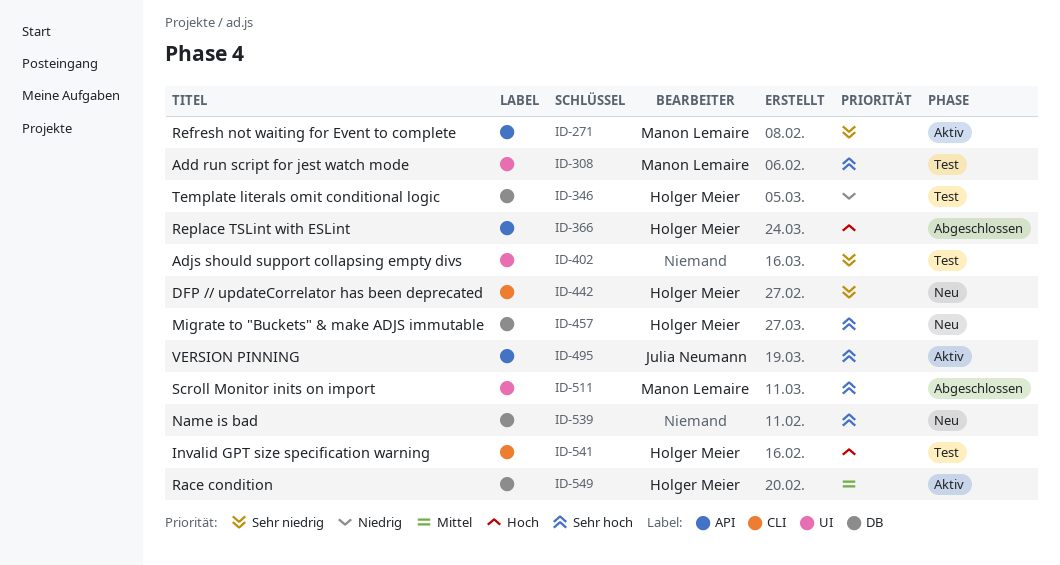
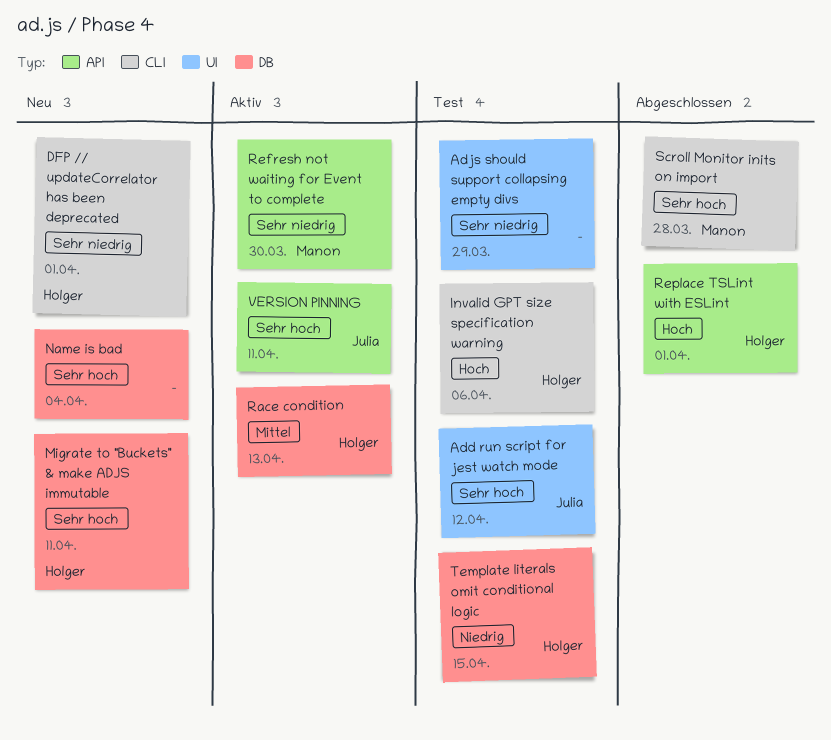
Add run script for jest watch mode, owner: Manon Lemaire -> Julia Neumann
Scroll Monitor inits on import, label: UI -> CLI

